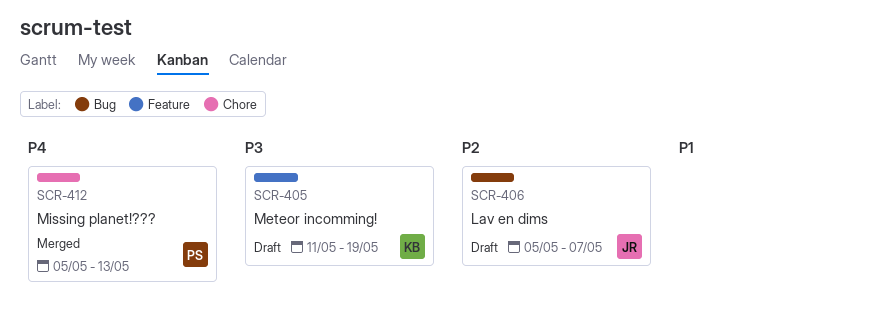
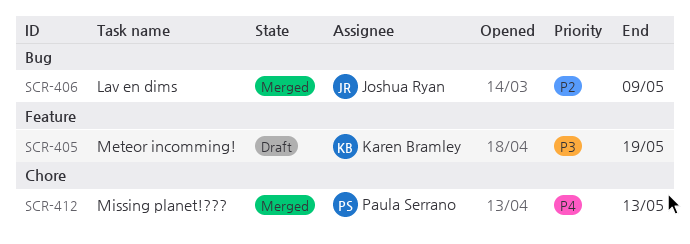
SCR-406, status: Draft -> Merged
SCR-406, due: May 7 -> May 9

